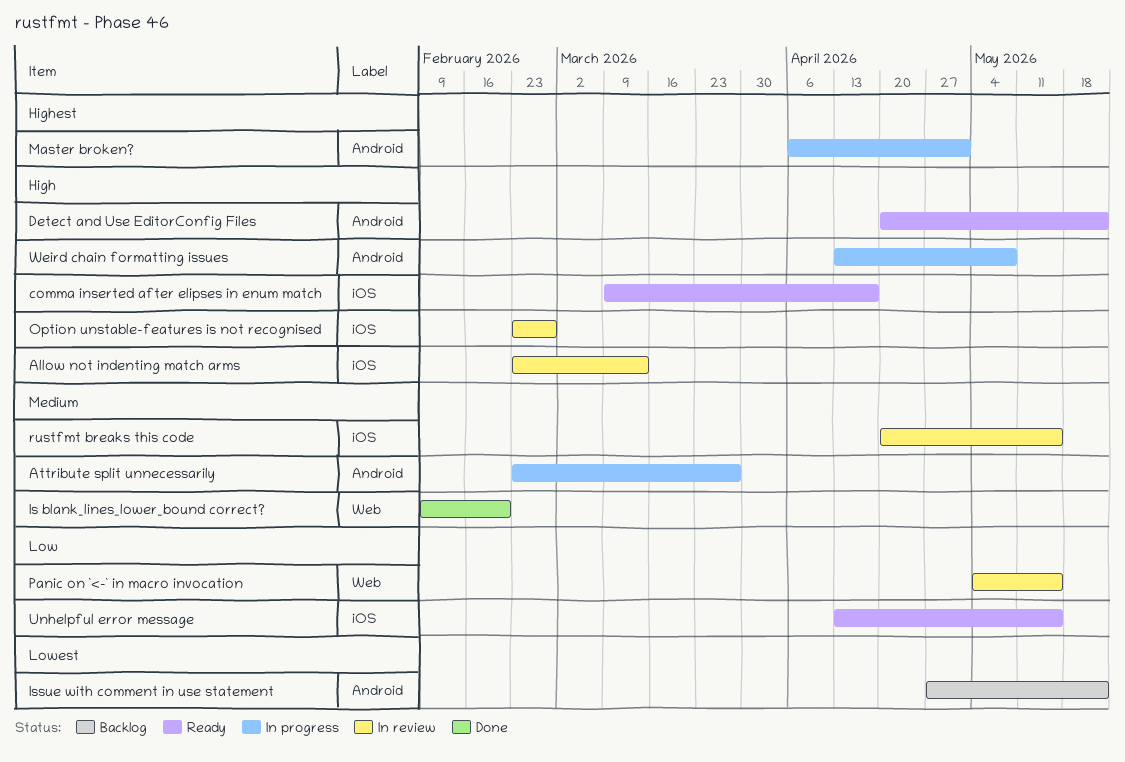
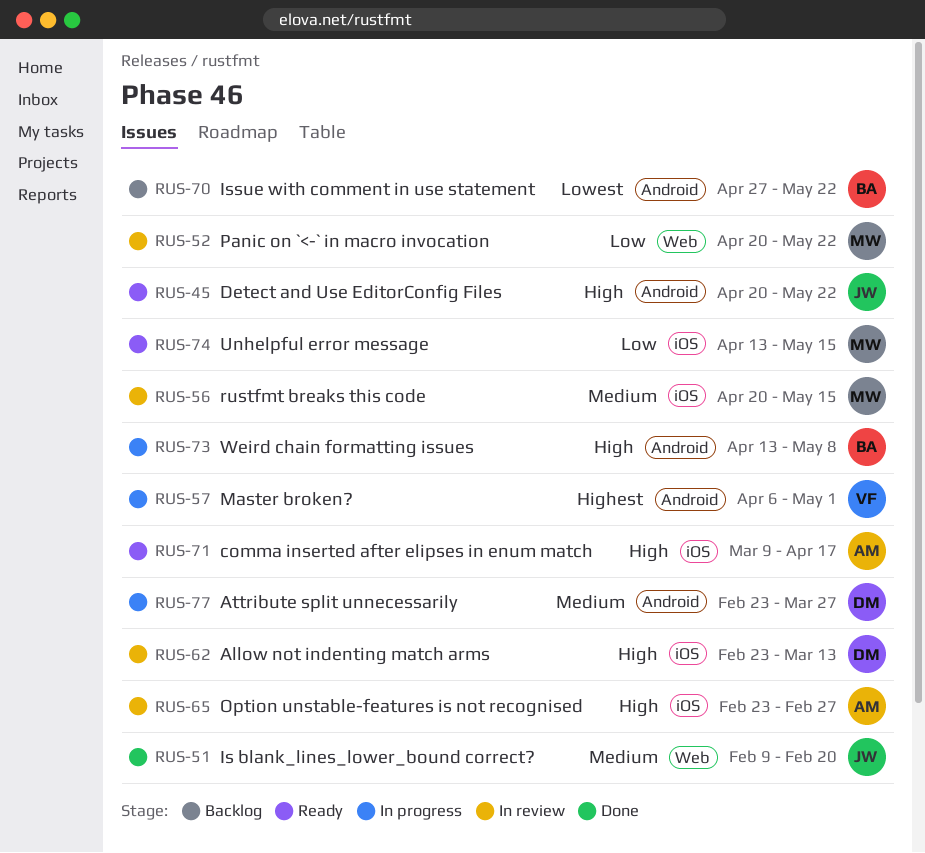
Panic on `<-` in macro invocation, start: May 4 -> Apr 20
Panic on `<-` in macro invocation, due: May 15 -> May 22

